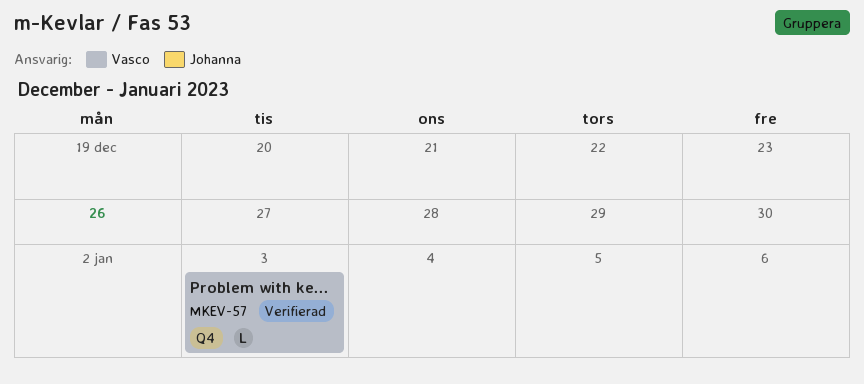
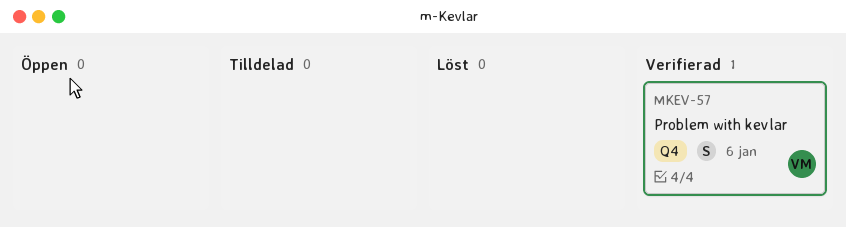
MKEV-57, estimate: L -> S
MKEV-57, due: Jan 3 -> Jan 6

